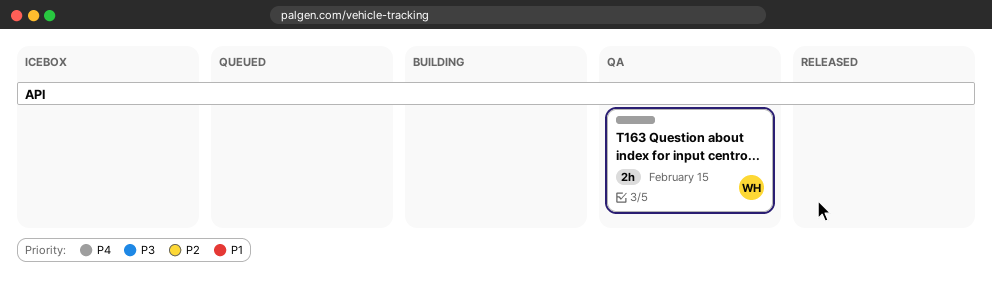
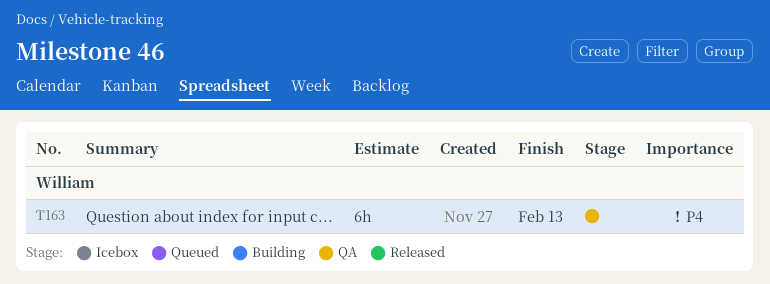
T163, estimate: 2h -> 6h
T163, due: Feb 15 -> Feb 13

